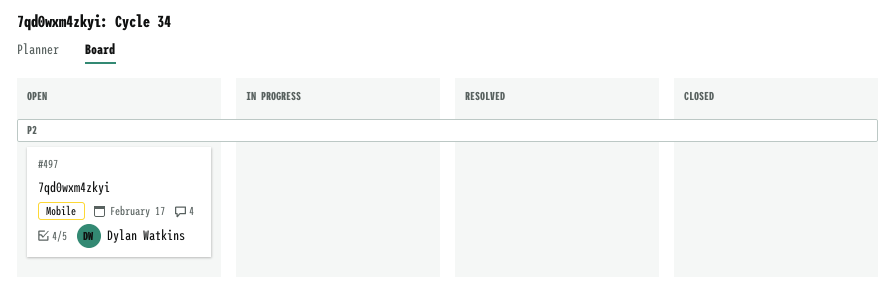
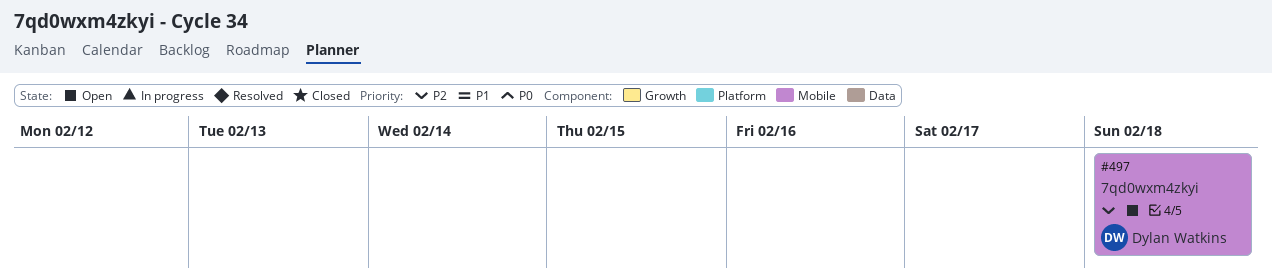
#497, due: Feb 17 -> Feb 18

